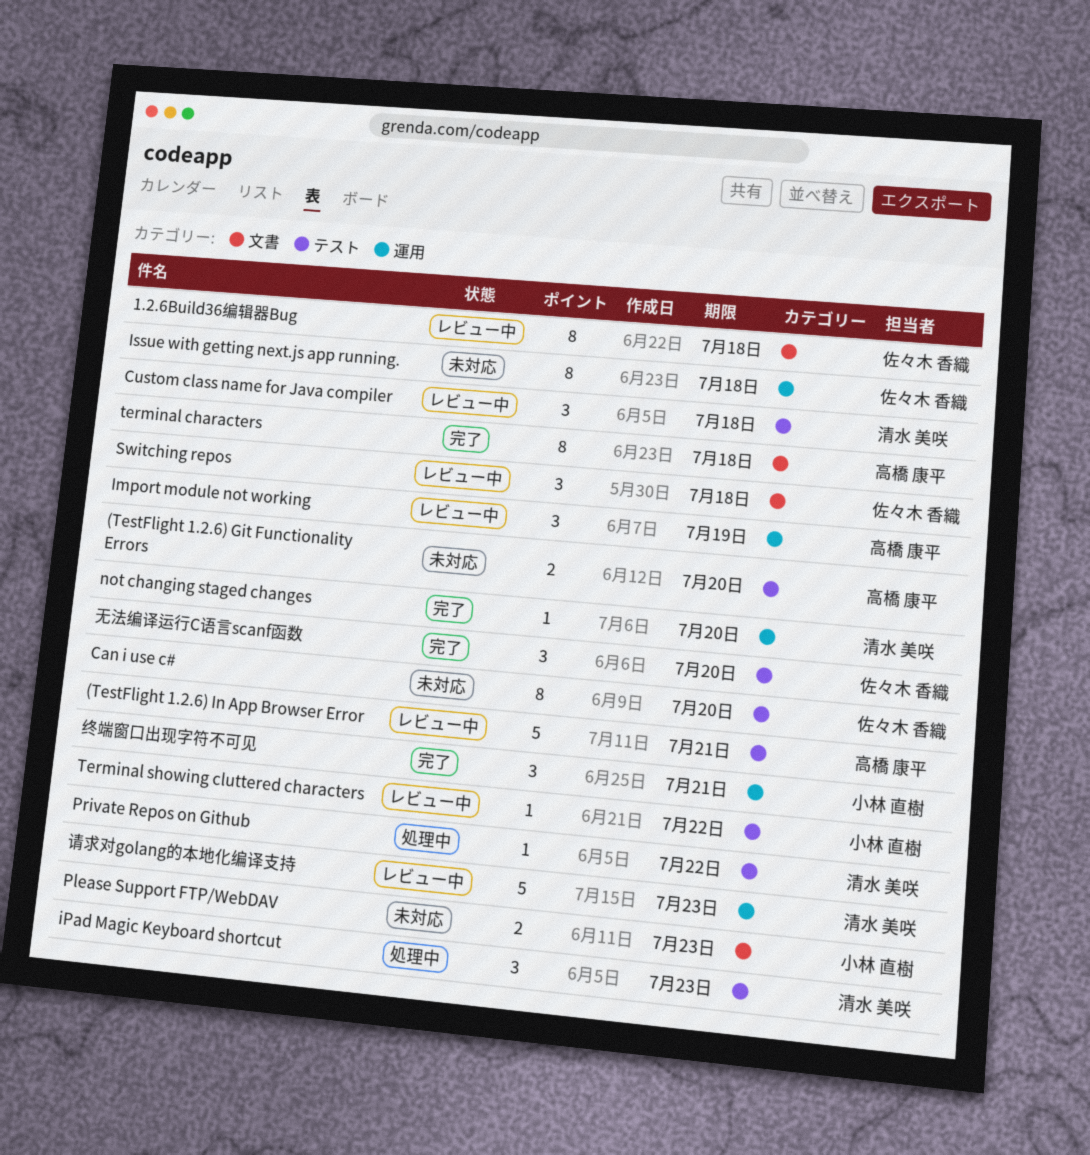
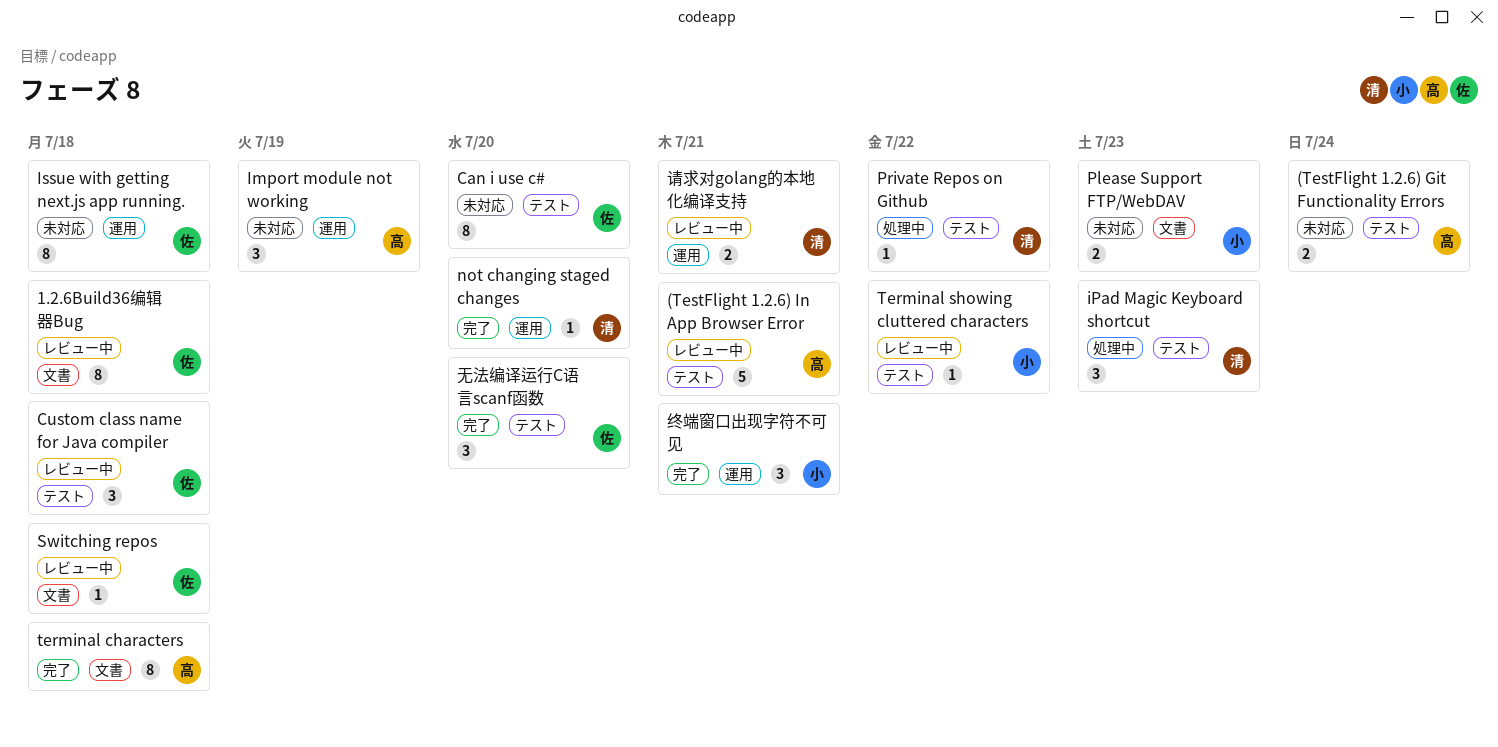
(TestFlight 1.2.6) Git Functionality Errors, due: Jul 20 -> Jul 24
Custom class name for Java compiler, owner: 清水 美咲 -> 佐々木 香織
Import module not working, status: レビュー中 -> 未対応
Switching repos, estimate: 3 -> 1
请求对golang的本地化编译支持, estimate: 5 -> 2
请求对golang的本地化编译支持, due: Jul 23 -> Jul 21

